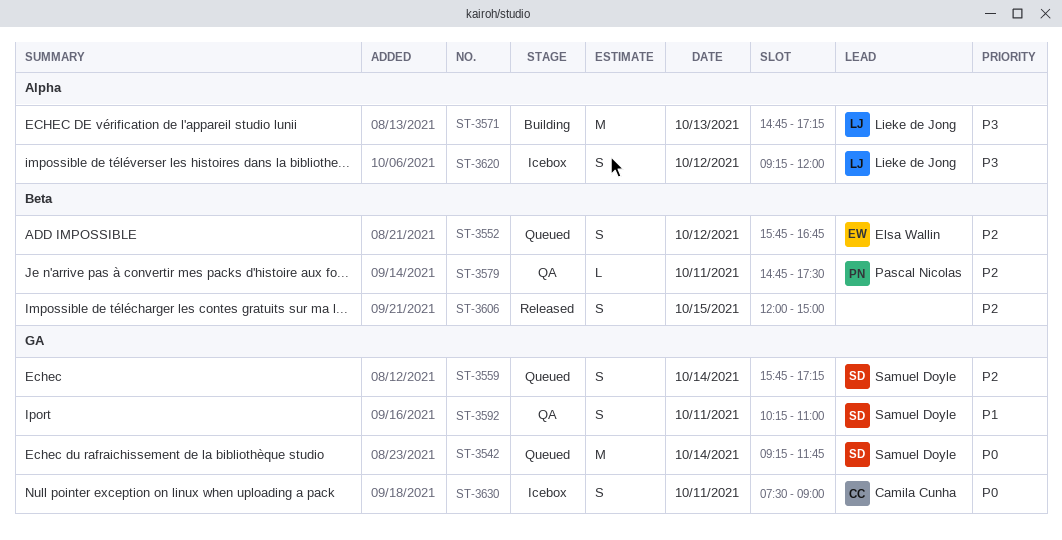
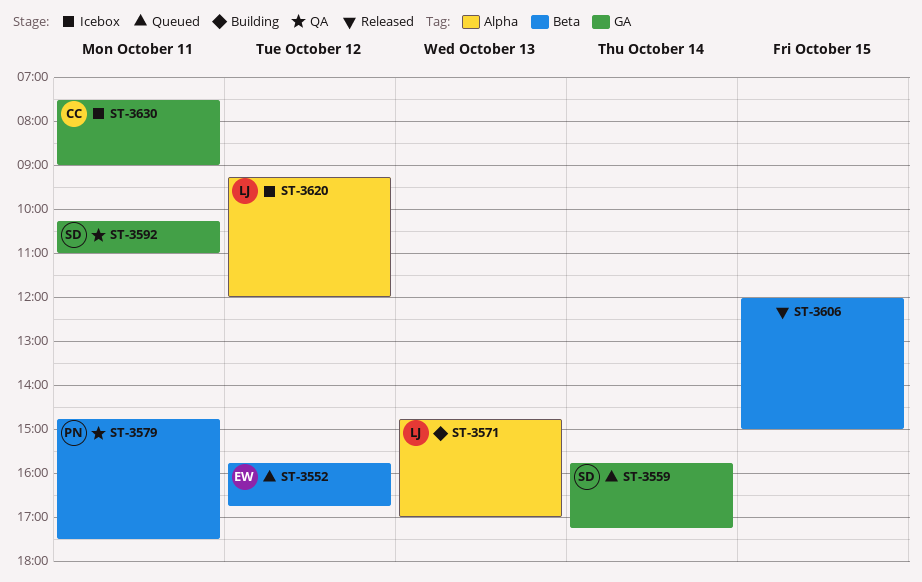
ST-3542: present -> none
ST-3571, ends: 17:15 -> 17:00

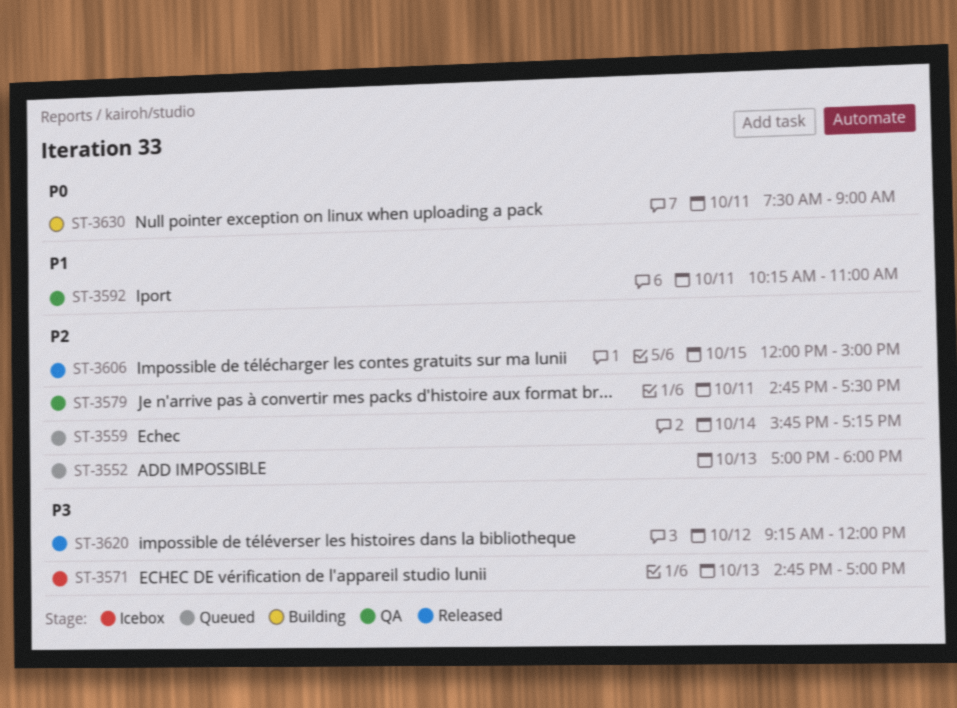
ST-3552, day: Oct 12 -> Oct 13
ST-3552, begins: 15:45 -> 17:00
ST-3552, ends: 16:45 -> 18:00
ST-3571, status: Building -> Icebox
ST-3620, status: Icebox -> Released
ST-3630, status: Icebox -> Building

